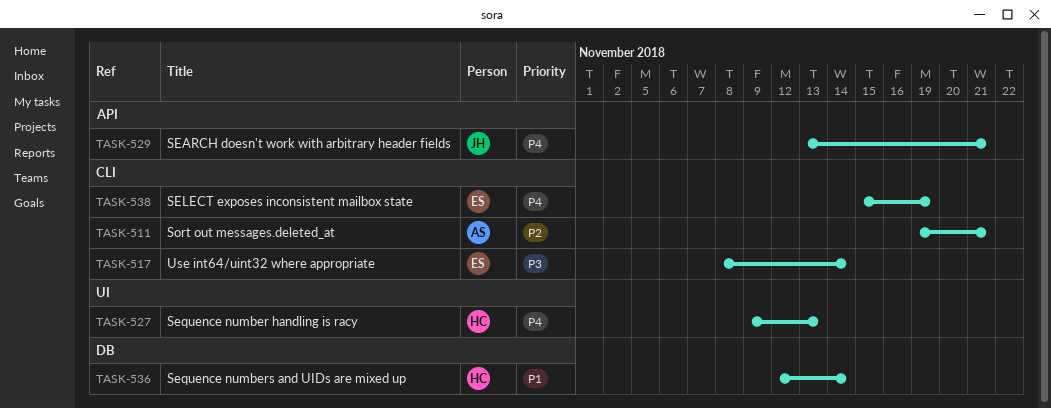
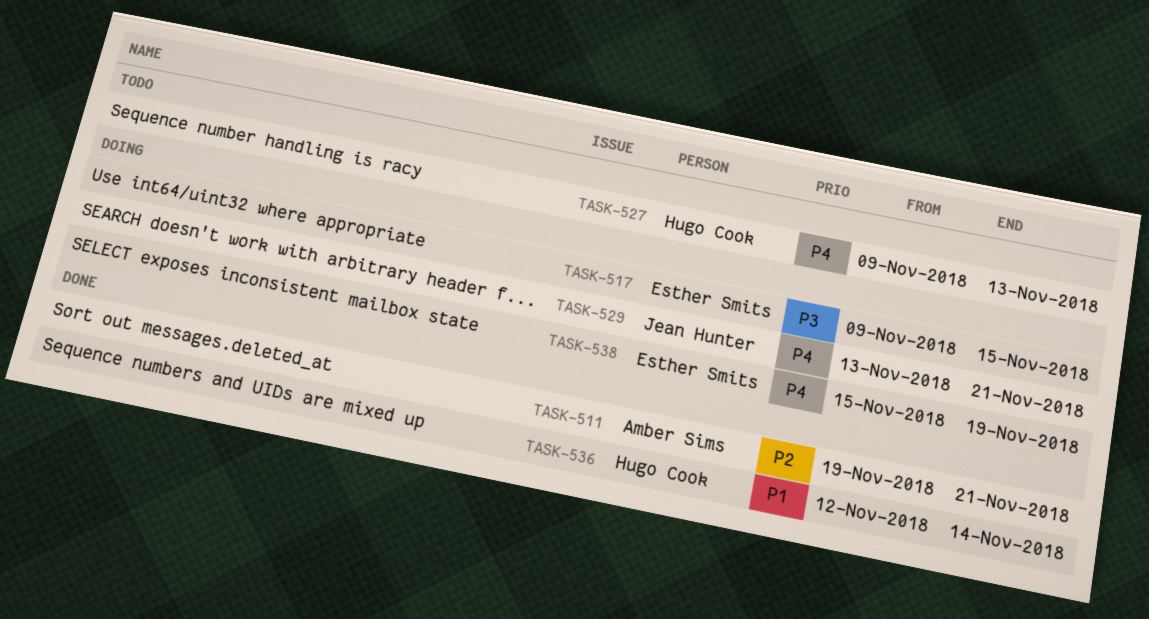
TASK-517, start: Nov 8 -> Nov 9
TASK-517, due: Nov 14 -> Nov 15

